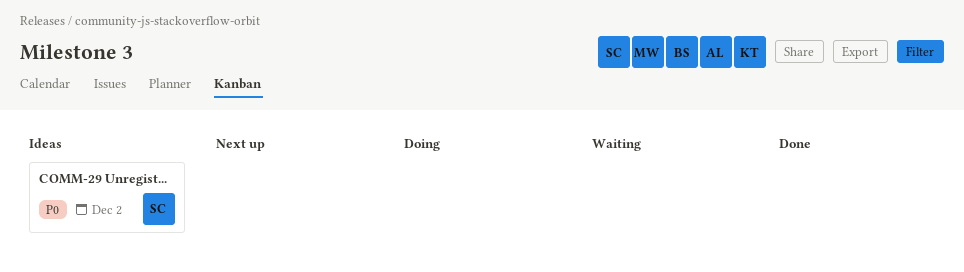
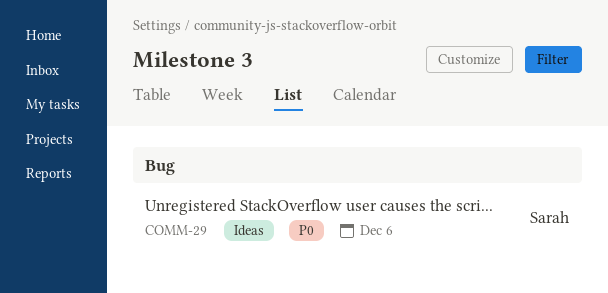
COMM-29, due: Dec 2 -> Dec 6

